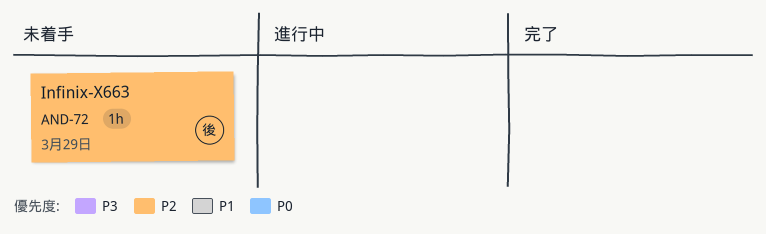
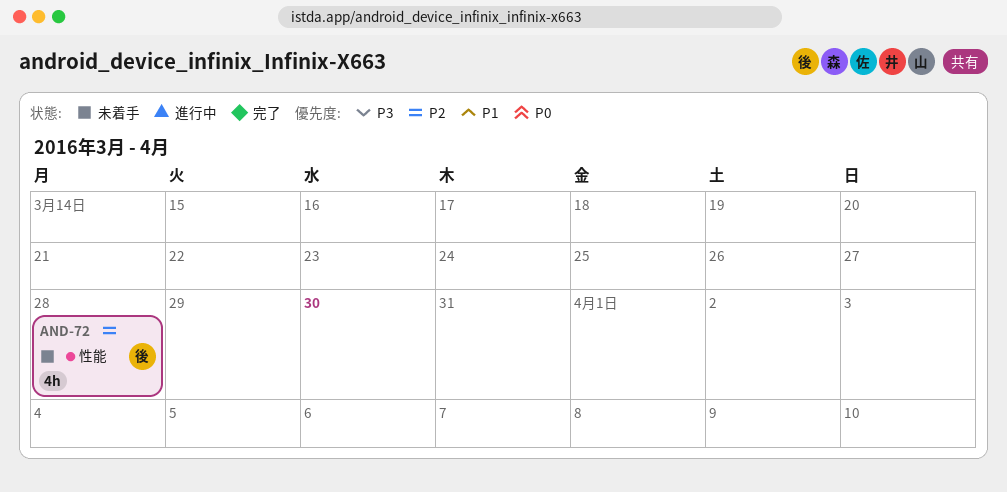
AND-72, estimate: 1h -> 4h
AND-72, due: Mar 29 -> Mar 28

